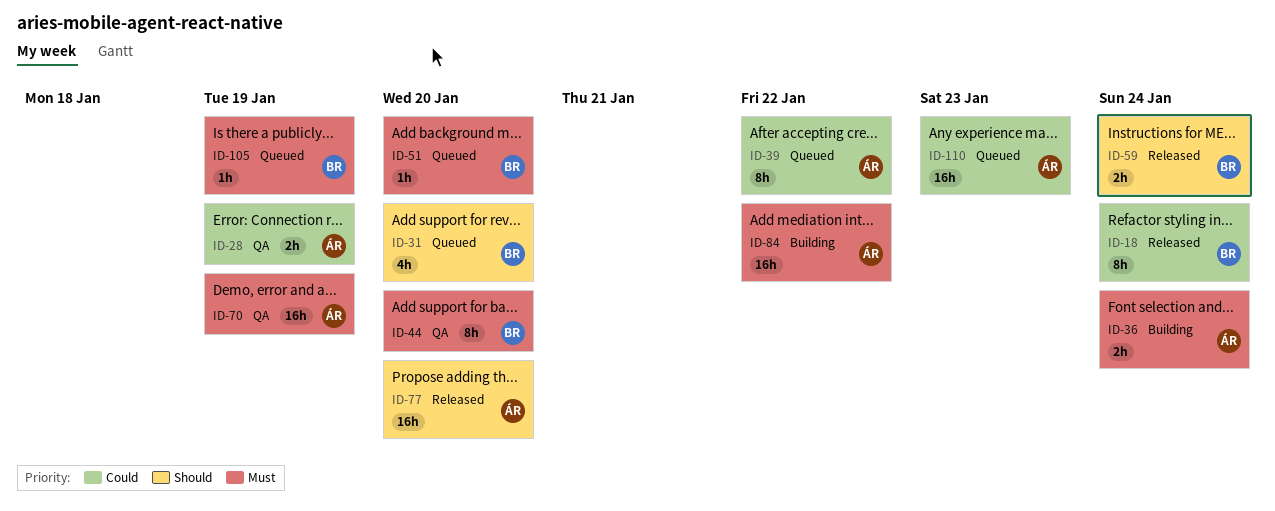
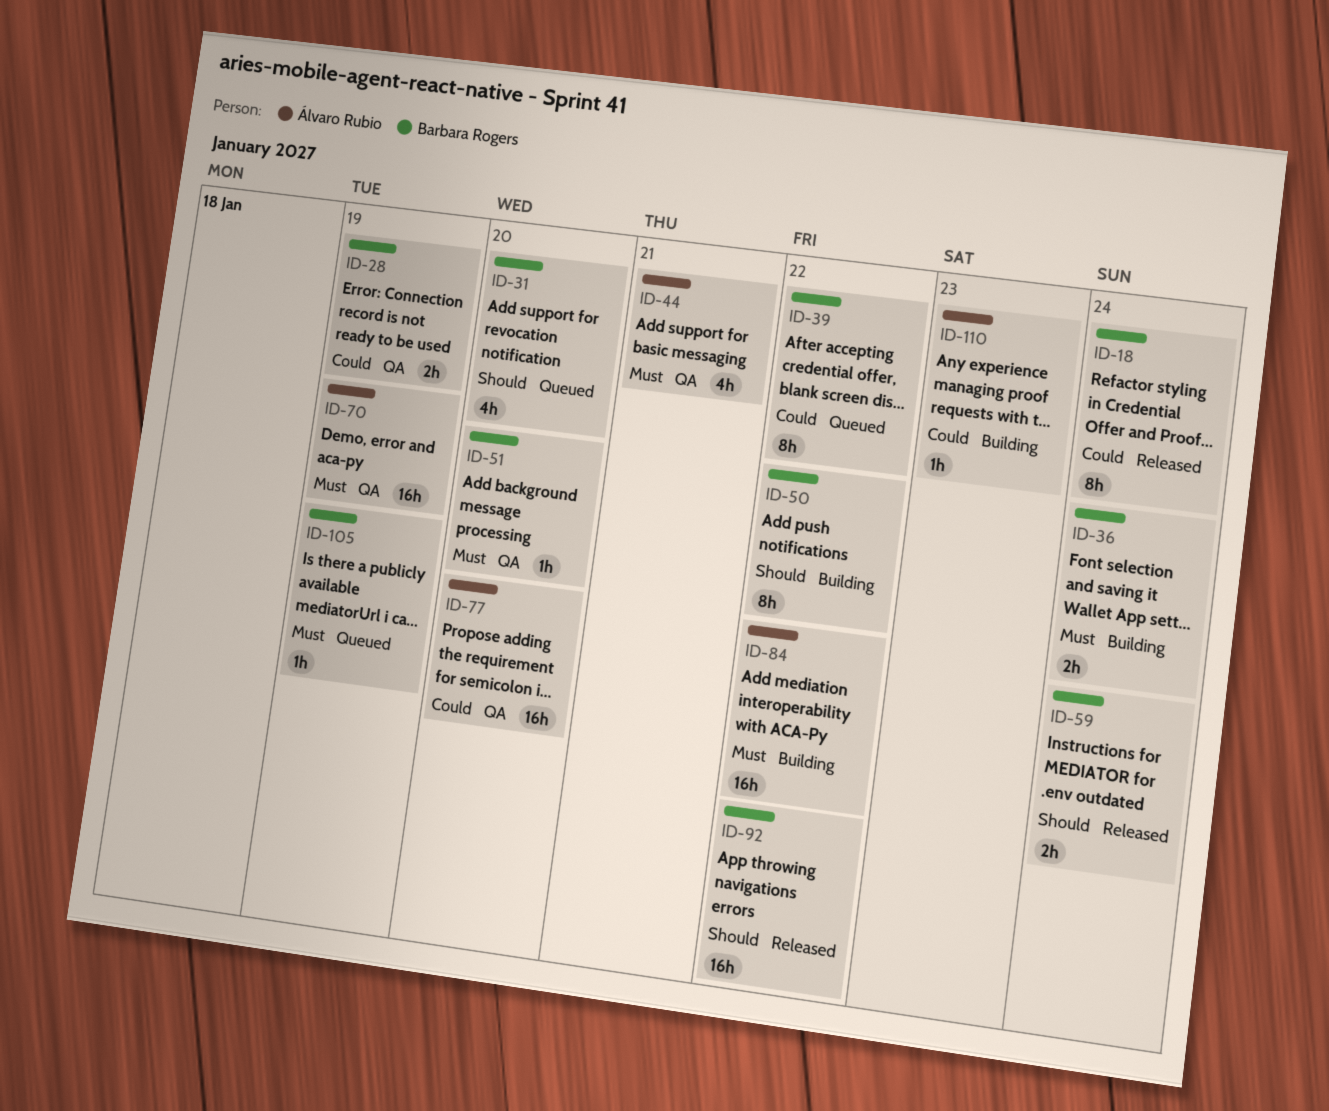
ID-28, owner: Álvaro Rubio -> Barbara Rogers
ID-36, owner: Álvaro Rubio -> Barbara Rogers
ID-39, owner: Álvaro Rubio -> Barbara Rogers
ID-44, owner: Barbara Rogers -> Álvaro Rubio
ID-44, estimate: 8h -> 4h
ID-44, due: Jan 20 -> Jan 21
ID-50: none -> present
ID-51, status: Queued -> QA
ID-77, status: Released -> QA
ID-77, priority: Should -> Could
ID-92: none -> present
ID-110, status: Queued -> Building
ID-110, estimate: 16h -> 1h

